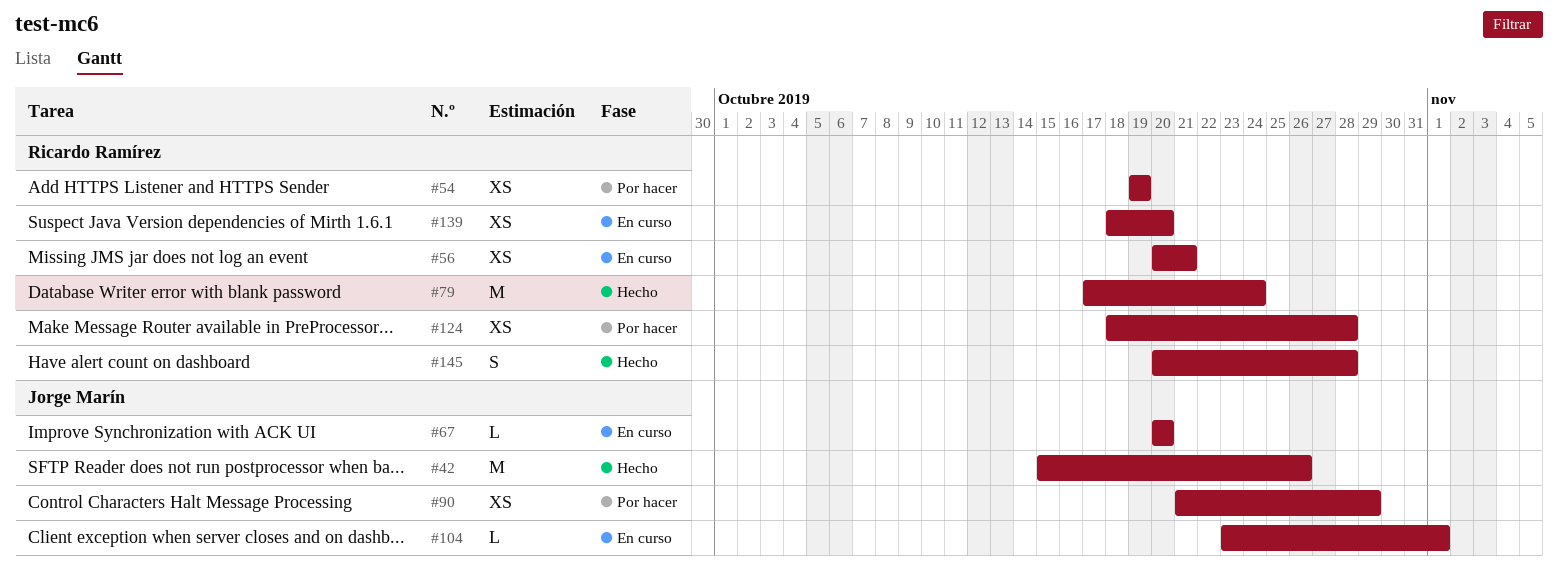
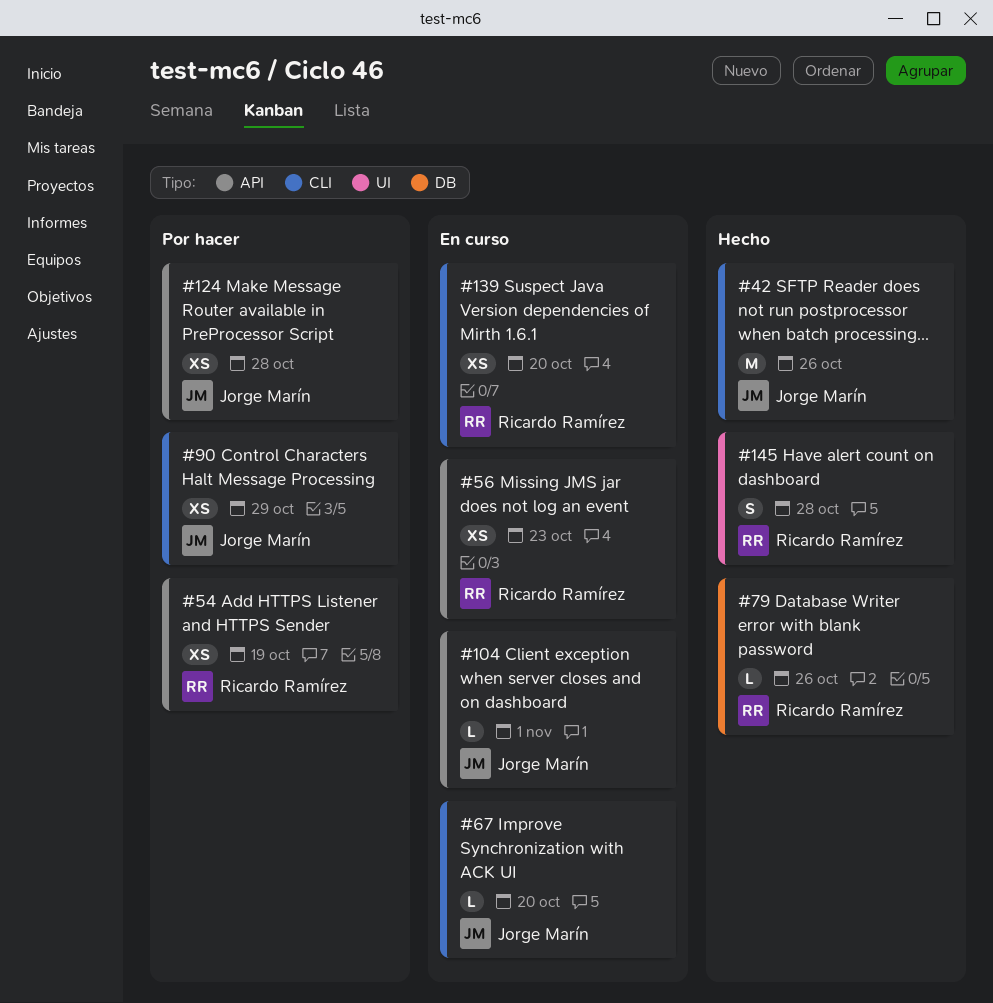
#56, due: Oct 21 -> Oct 23
#79, estimate: M -> L
#79, due: Oct 24 -> Oct 26
#124, owner: Ricardo Ramírez -> Jorge Marín

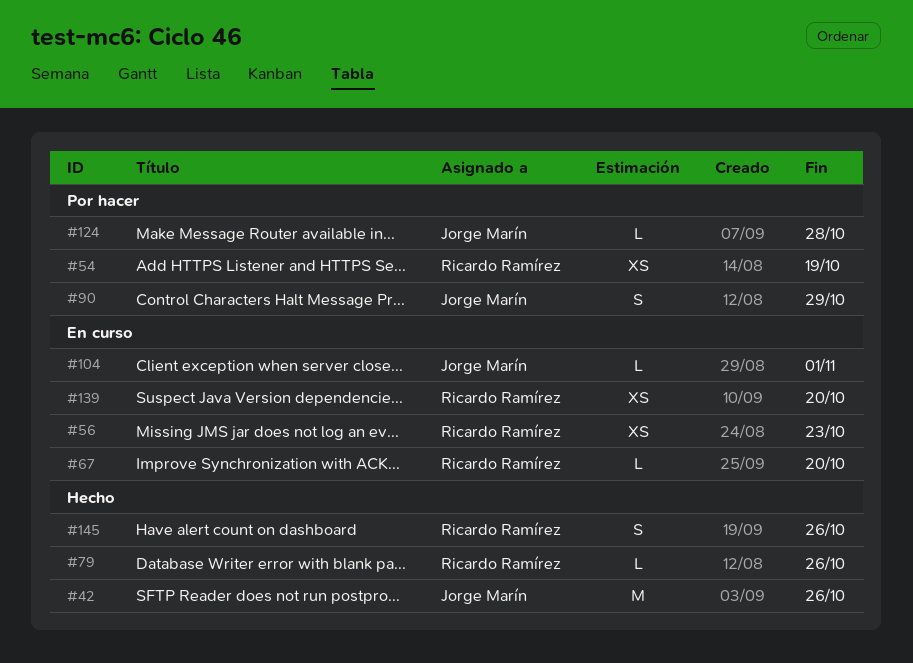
#67, owner: Jorge Marín -> Ricardo Ramírez
#90, estimate: XS -> S
#124, estimate: XS -> L
#145, due: Oct 28 -> Oct 26

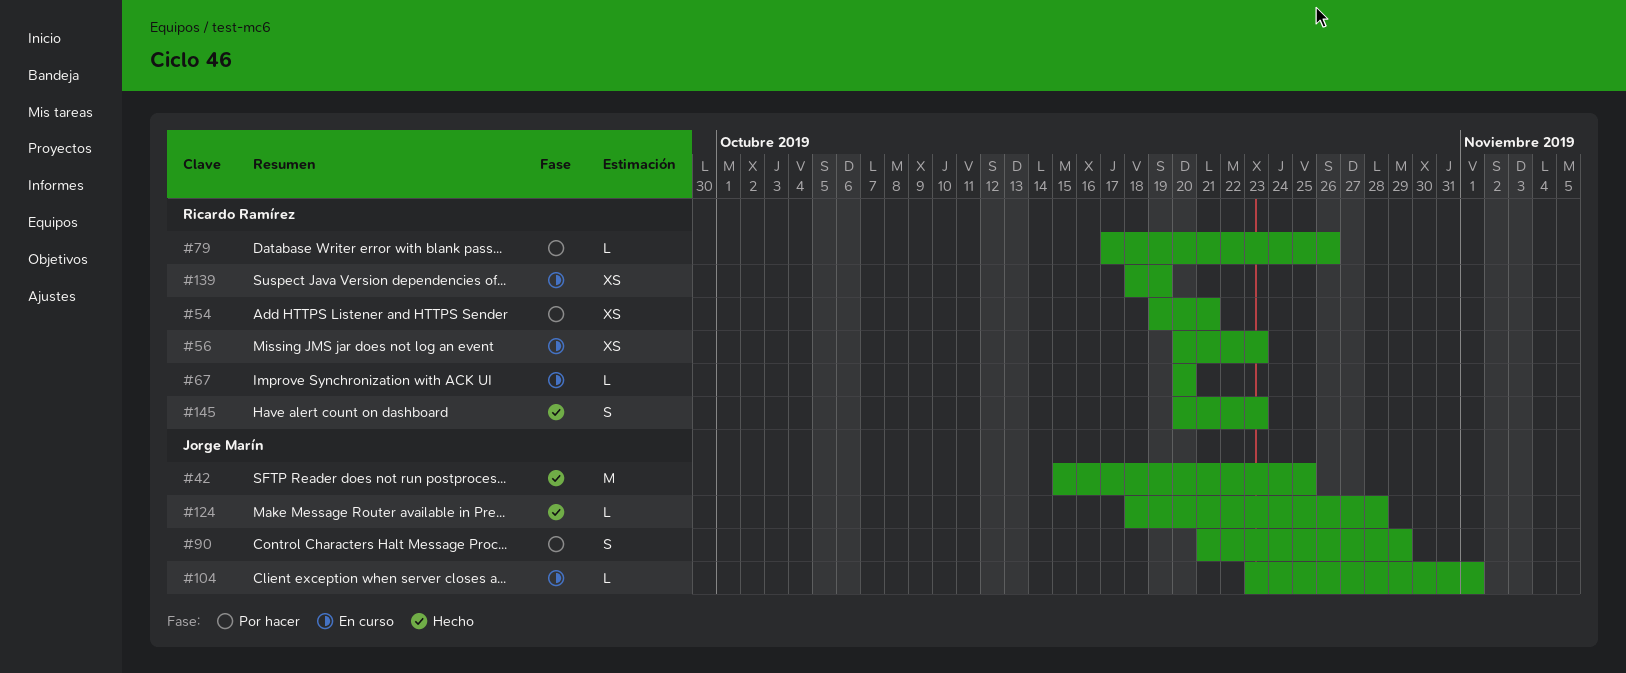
#42, due: Oct 26 -> Oct 25
#54, due: Oct 19 -> Oct 21
#79, status: Hecho -> Por hacer
#124, status: Por hacer -> Hecho
#139, due: Oct 20 -> Oct 19
#145, due: Oct 26 -> Oct 23

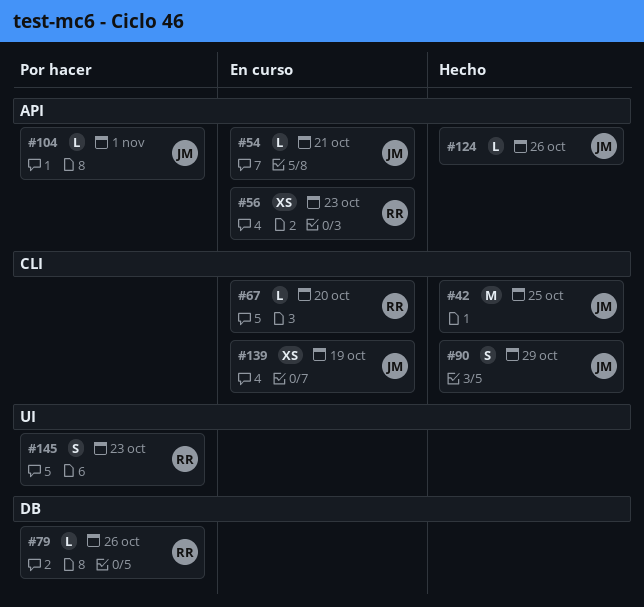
#54, status: Por hacer -> En curso
#54, owner: Ricardo Ramírez -> Jorge Marín
#54, estimate: XS -> L
#90, status: Por hacer -> Hecho
#104, status: En curso -> Por hacer
#124, due: Oct 28 -> Oct 26
#139, owner: Ricardo Ramírez -> Jorge Marín
#145, status: Hecho -> Por hacer

